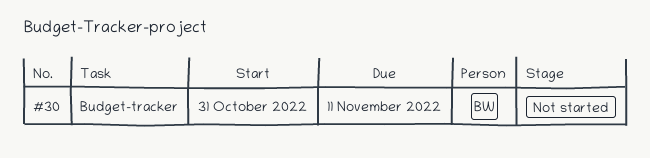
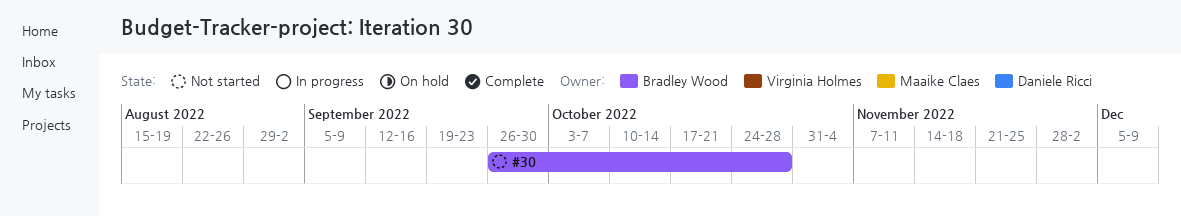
#30, start: Oct 31 -> Sep 26
#30, due: Nov 11 -> Oct 28

